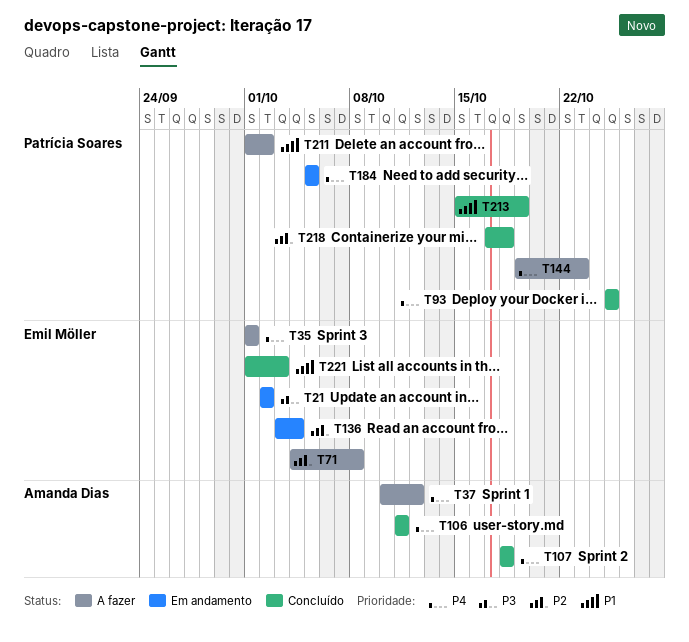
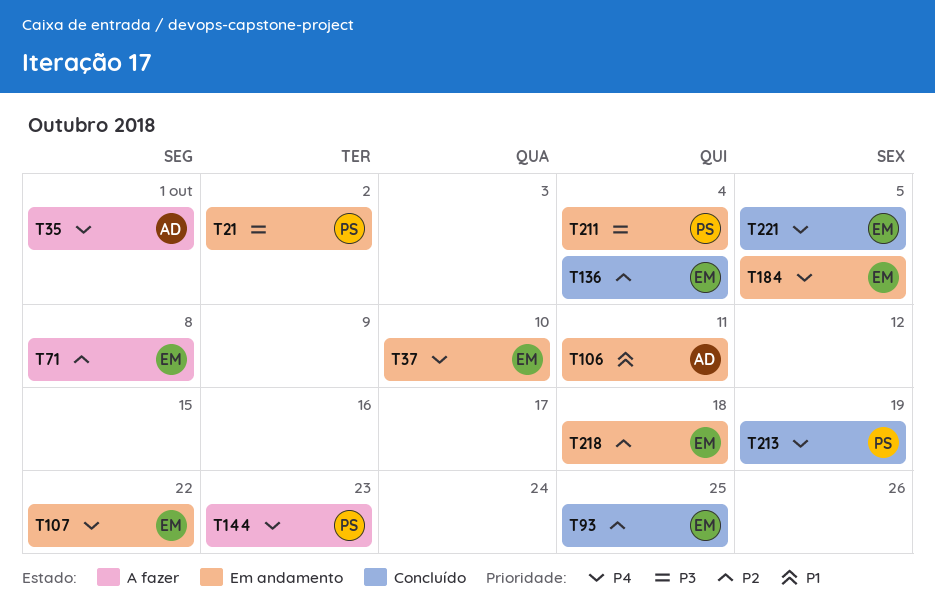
T21, owner: Emil Möller -> Patrícia Soares
T35, owner: Emil Möller -> Amanda Dias
T37, status: A fazer -> Em andamento
T37, owner: Amanda Dias -> Emil Möller
T37, due: Oct 12 -> Oct 10
T93, owner: Patrícia Soares -> Emil Möller
T93, priority: P4 -> P2
T106, status: Concluído -> Em andamento
T106, priority: P4 -> P1
T107, status: Concluído -> Em andamento
T107, owner: Amanda Dias -> Emil Möller
T107, due: Oct 18 -> Oct 22
T136, status: Em andamento -> Concluído
T184, owner: Patrícia Soares -> Emil Möller
T211, status: A fazer -> Em andamento
T211, priority: P1 -> P3
T211, due: Oct 2 -> Oct 4
T213, priority: P1 -> P4
T218, status: Concluído -> Em andamento
T218, owner: Patrícia Soares -> Emil Möller
T221, priority: P1 -> P4
T221, due: Oct 3 -> Oct 5

